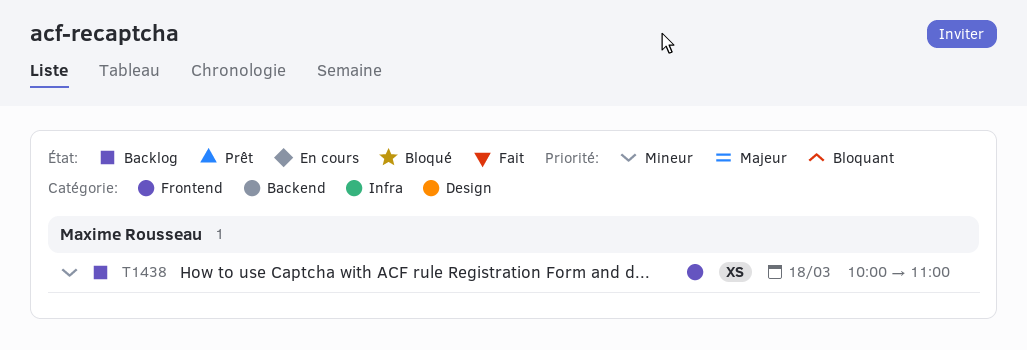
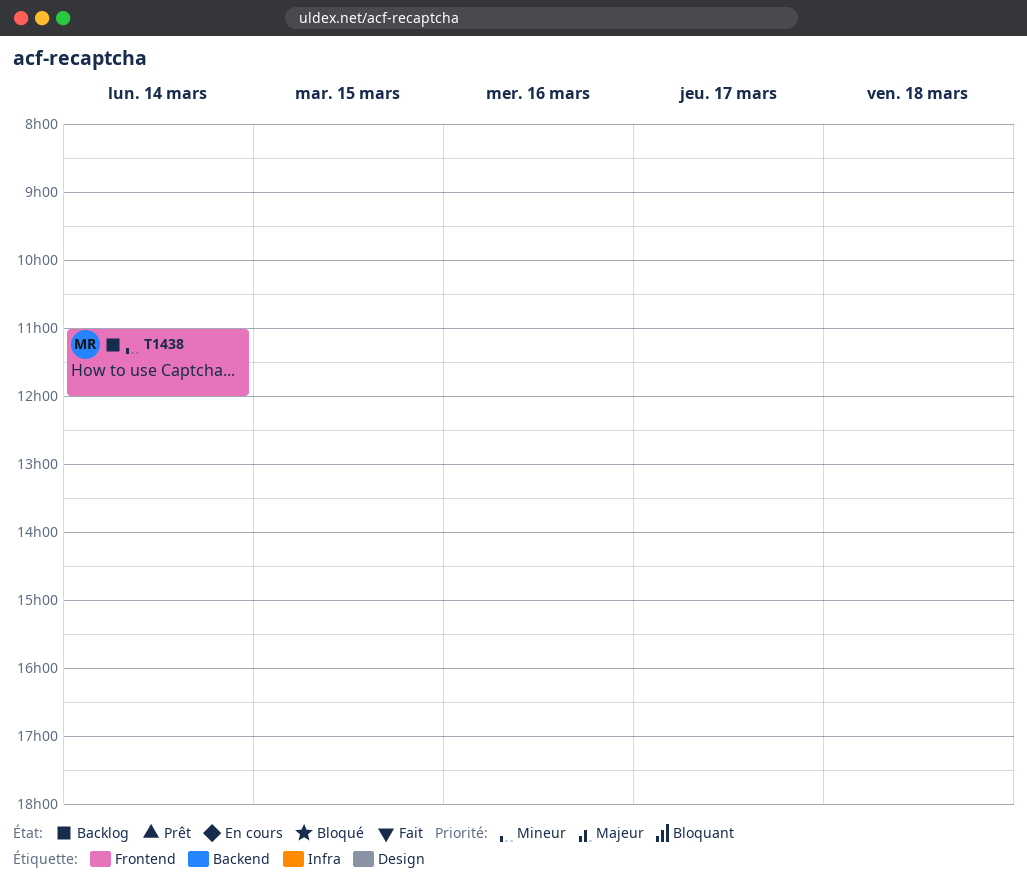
T1438, day: Mar 18 -> Mar 14
T1438, begins: 10:00 -> 11:00
T1438, ends: 11:00 -> 12:00

